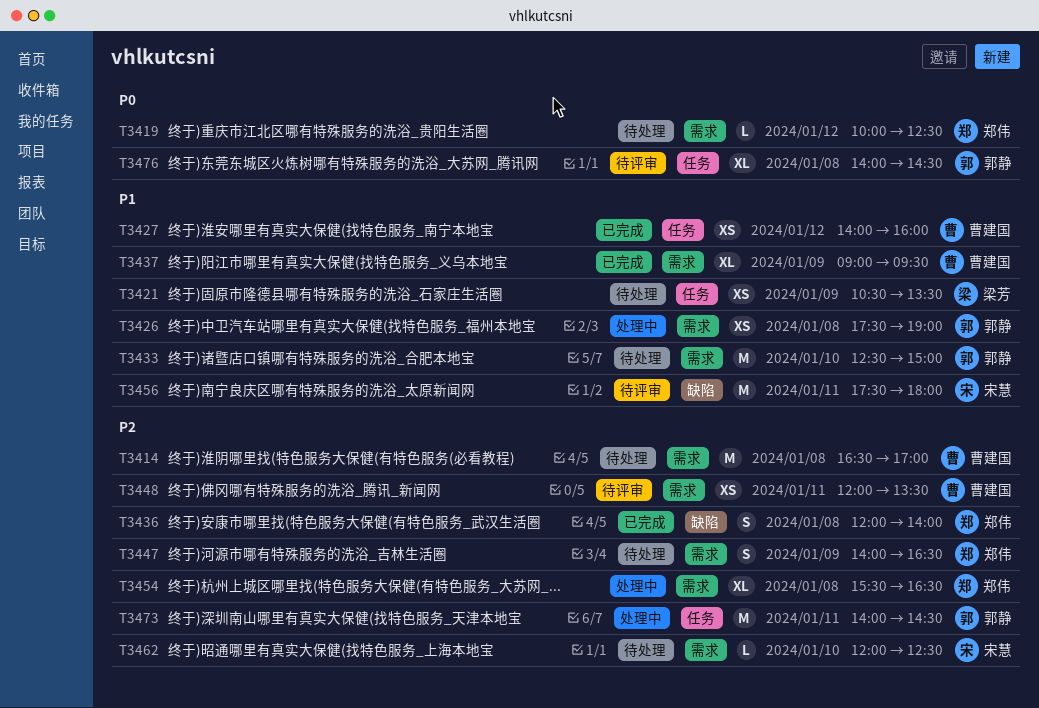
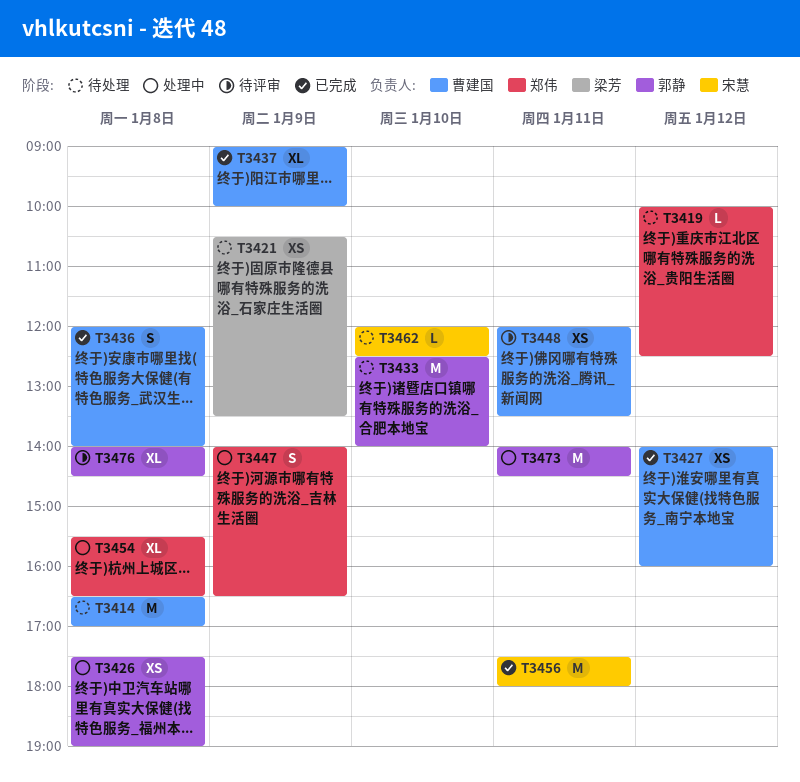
T3433, ends: 15:00 -> 14:00
T3436, owner: 郑伟 -> 曹建国
T3437, ends: 09:30 -> 10:00
T3447, status: 待处理 -> 处理中
T3456, status: 待评审 -> 已完成

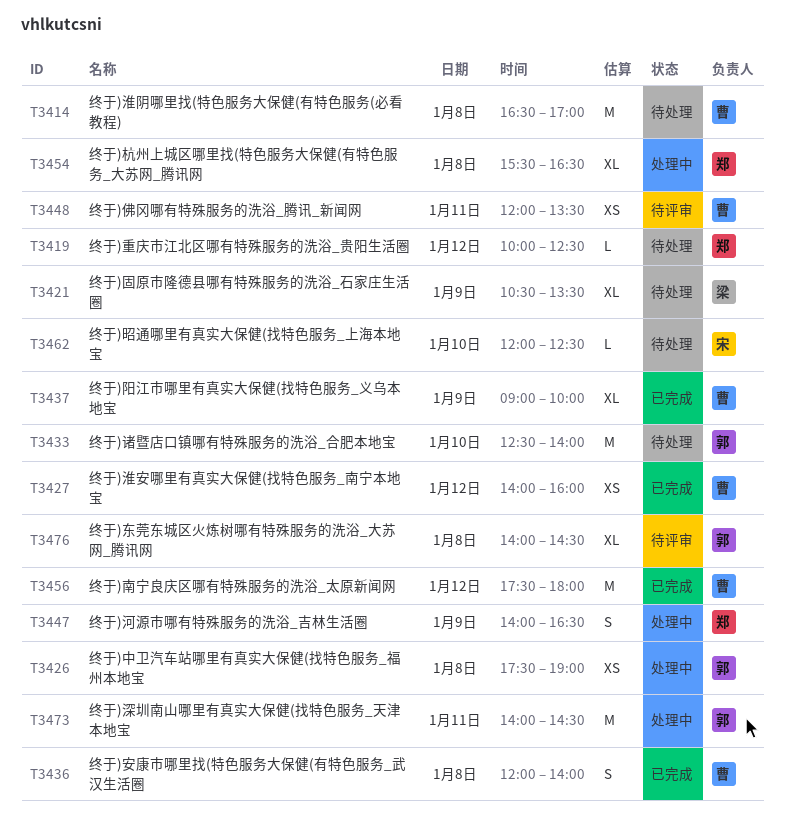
T3421, estimate: XS -> XL
T3456, owner: 宋慧 -> 曹建国
T3456, day: Jan 11 -> Jan 12

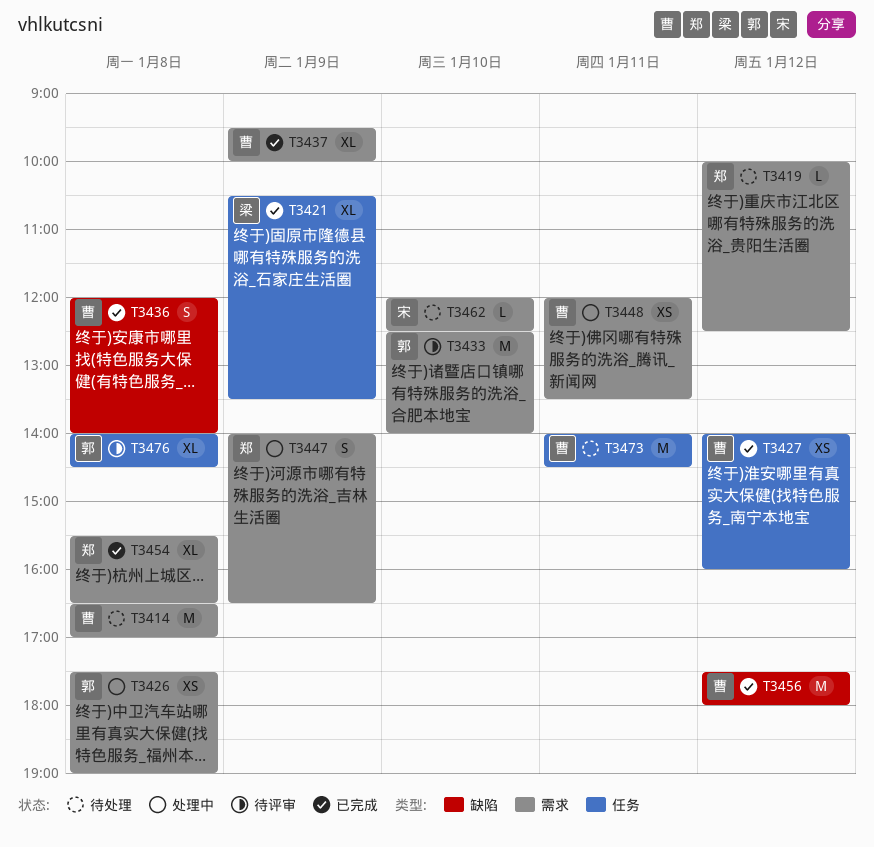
T3421, status: 待处理 -> 已完成
T3433, status: 待处理 -> 待评审
T3437, begins: 09:00 -> 09:30
T3448, status: 待评审 -> 处理中
T3454, status: 处理中 -> 已完成
T3473, status: 处理中 -> 待处理
T3473, owner: 郭 -> 曹

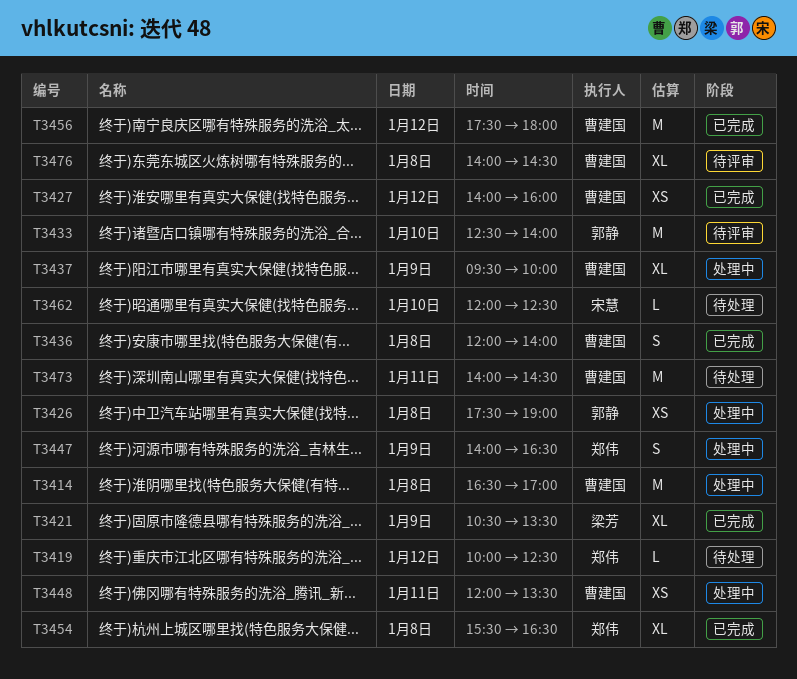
T3414, status: 待处理 -> 处理中
T3437, status: 已完成 -> 处理中
T3476, owner: 郭静 -> 曹建国

